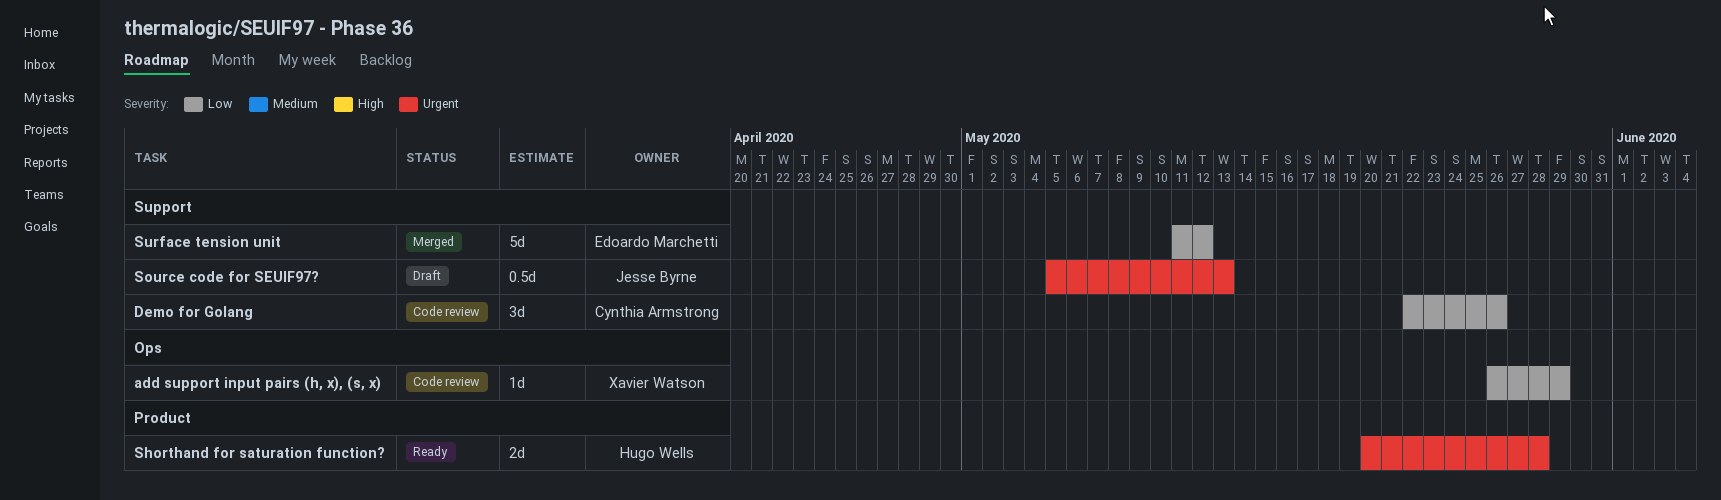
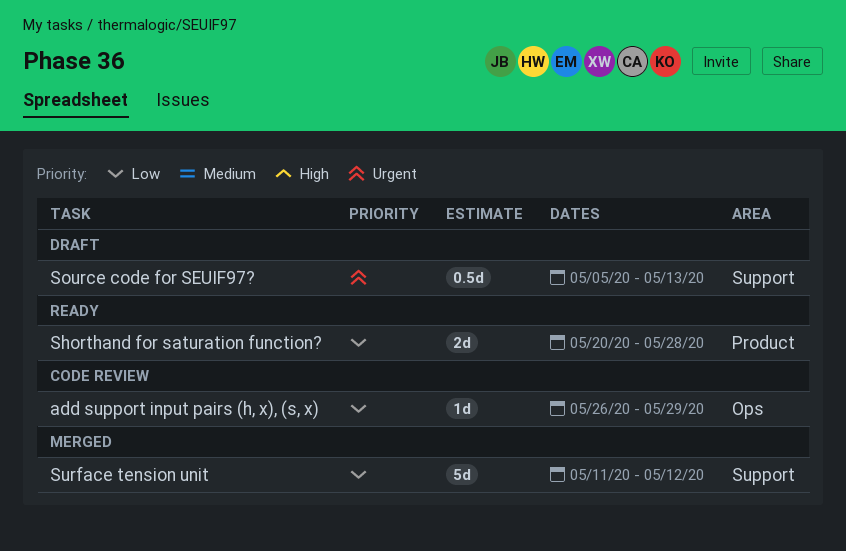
Demo for Golang: present -> none
Shorthand for saturation function?, priority: Urgent -> Low

